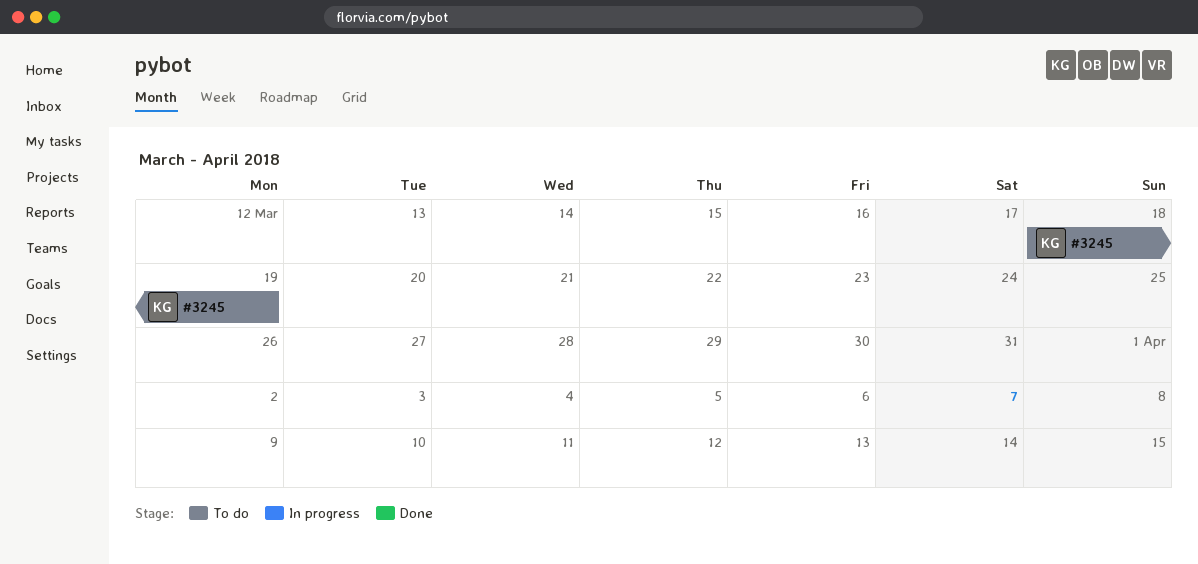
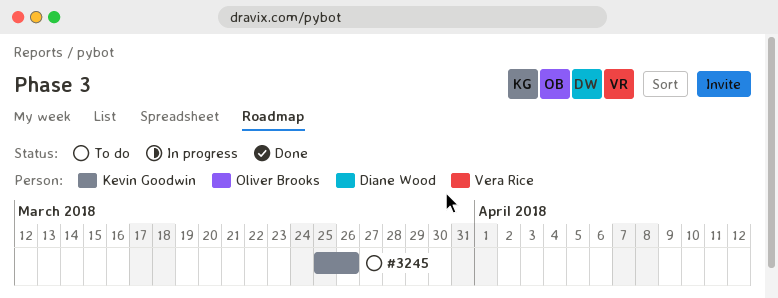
#3245, start: Mar 18 -> Mar 25
#3245, due: Mar 19 -> Mar 26

